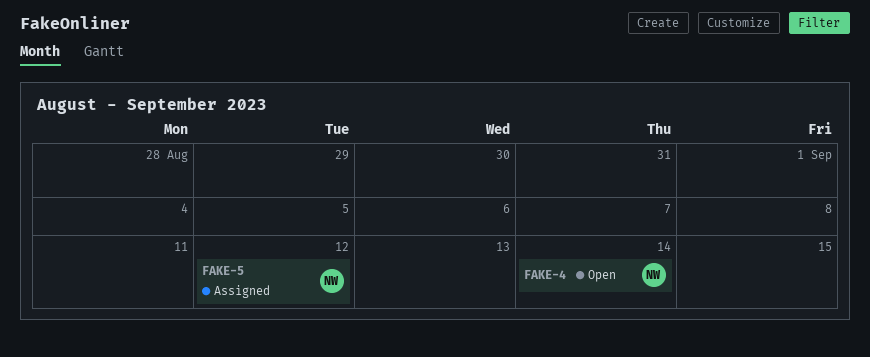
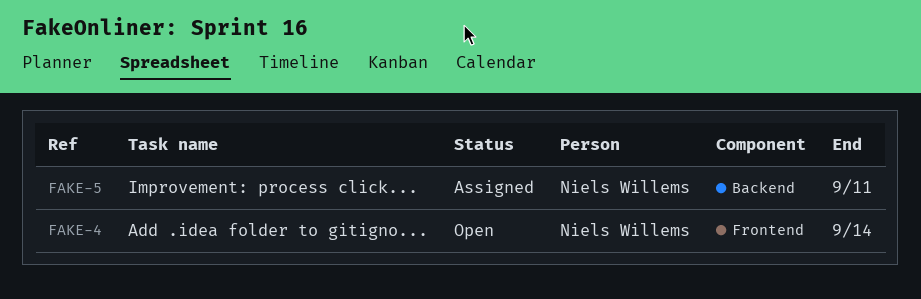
FAKE-5, due: Sep 12 -> Sep 11

